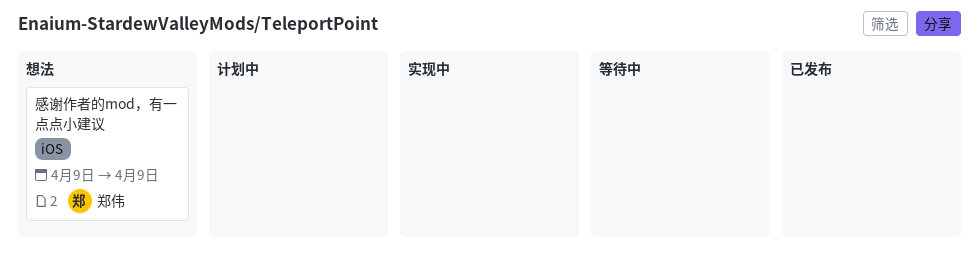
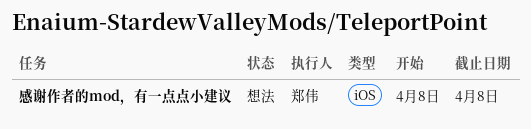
感谢作者的mod，有一点点小建议, start: Apr 9 -> Apr 8
感谢作者的mod，有一点点小建议, due: Apr 9 -> Apr 8

